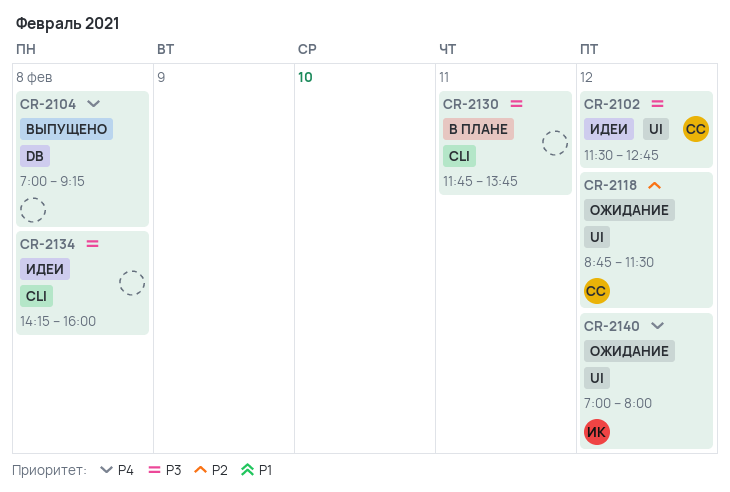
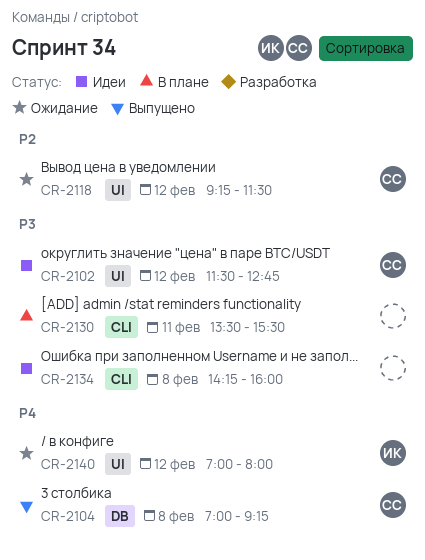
CR-2104, owner: none -> СС
CR-2118, begins: 08:45 -> 09:15
CR-2130, begins: 11:45 -> 13:30
CR-2130, ends: 13:45 -> 15:30

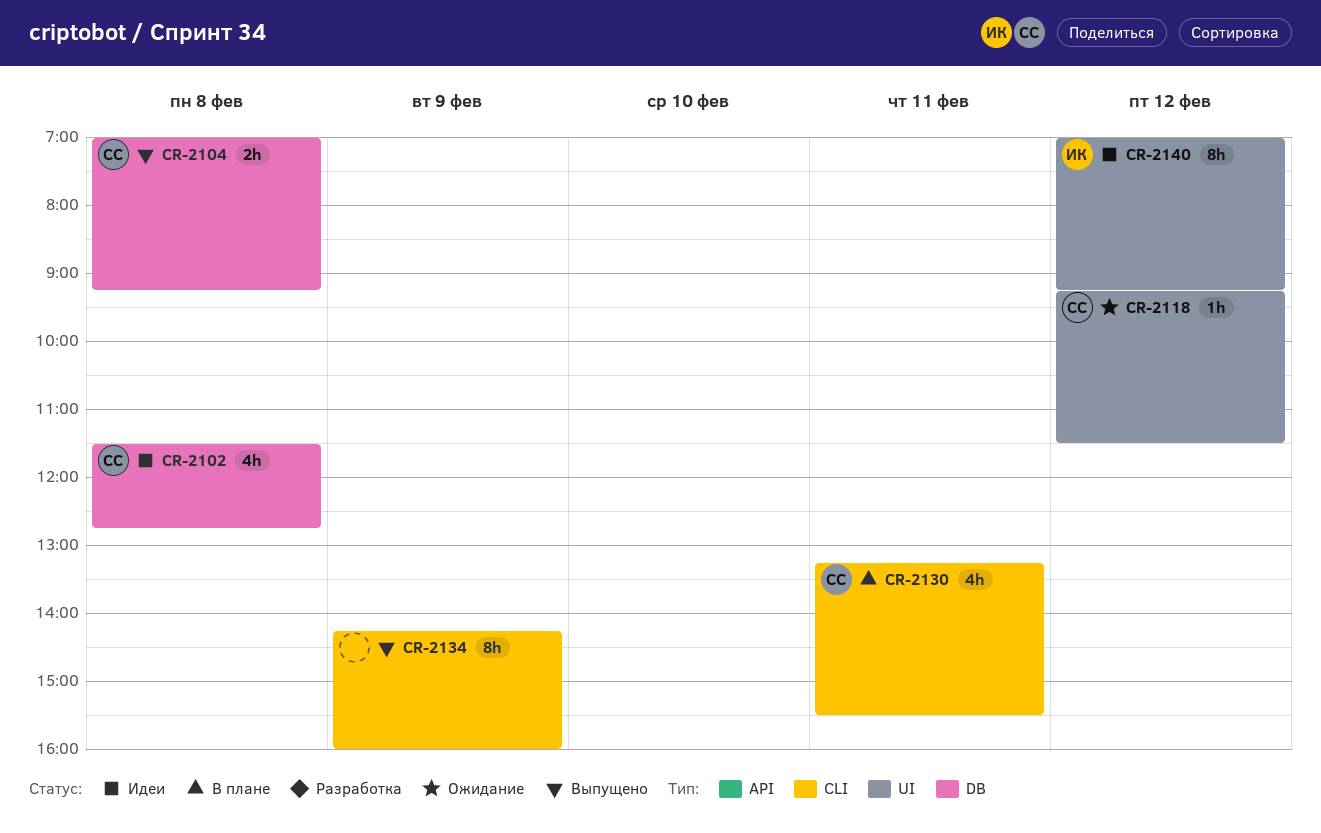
CR-2102, label: UI -> DB
CR-2102, day: Feb 12 -> Feb 8
CR-2130, owner: none -> СС
CR-2130, begins: 13:30 -> 13:15
CR-2134, status: Идеи -> Выпущено
CR-2134, day: Feb 8 -> Feb 9
CR-2140, status: Ожидание -> Идеи
CR-2140, ends: 08:00 -> 09:15

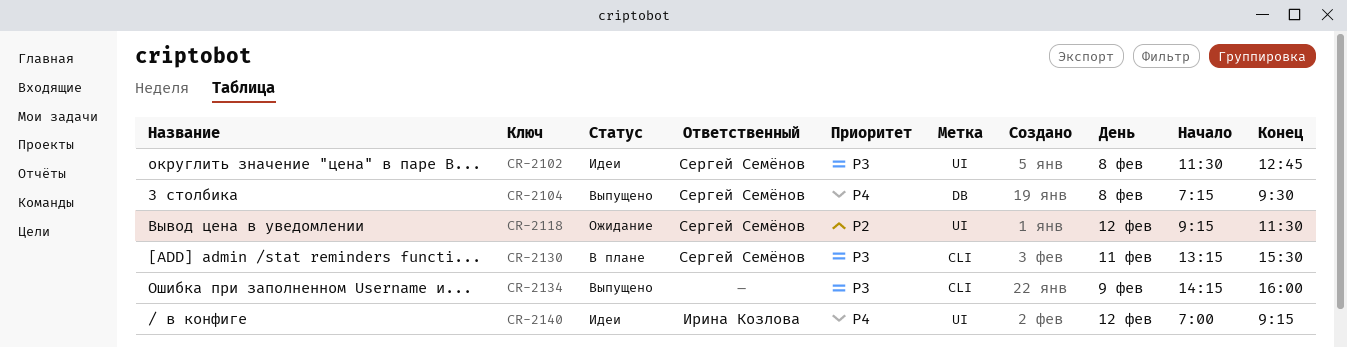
CR-2102, label: DB -> UI
CR-2104, begins: 07:00 -> 07:15
CR-2104, ends: 09:15 -> 09:30

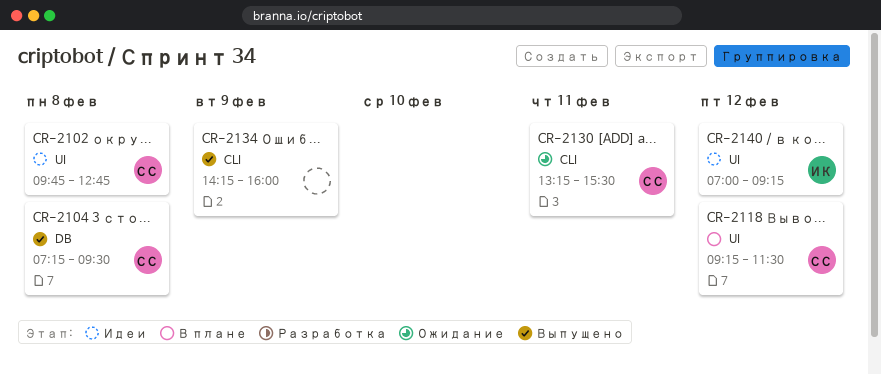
CR-2102, begins: 11:30 -> 09:45
CR-2118, status: Ожидание -> В плане
CR-2130, status: В плане -> Ожидание

